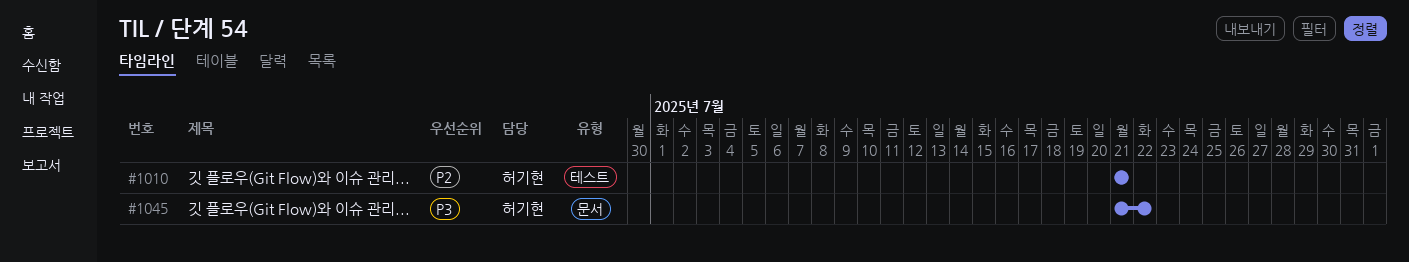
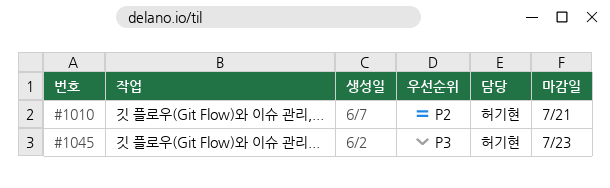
#1045, due: Jul 22 -> Jul 23

